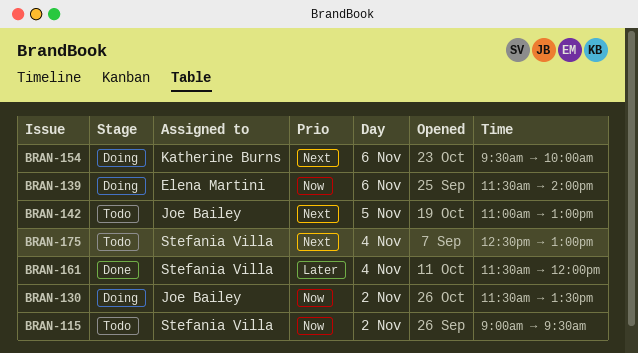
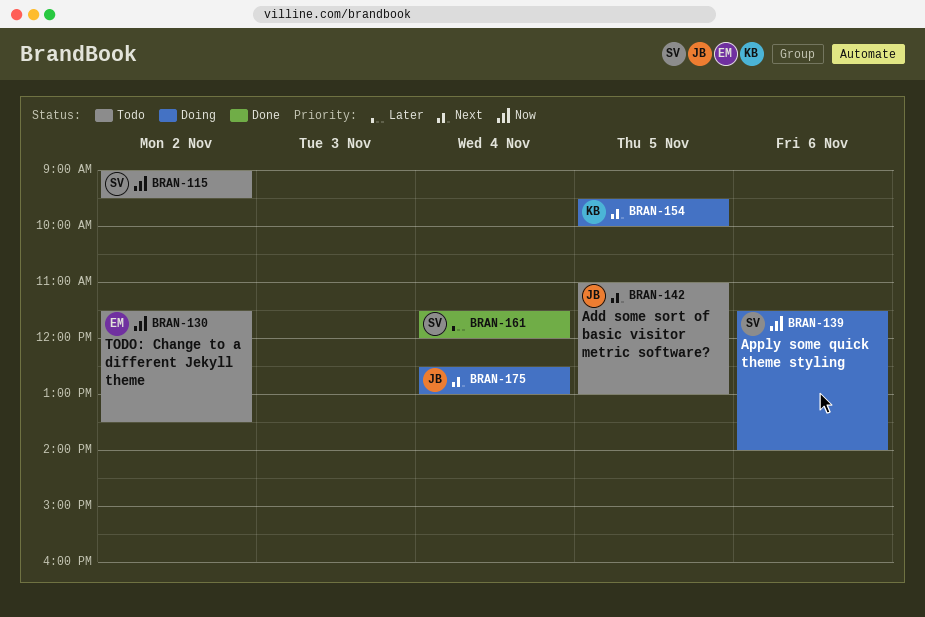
BRAN-130, status: Doing -> Todo
BRAN-130, owner: Joe Bailey -> Elena Martini
BRAN-139, owner: Elena Martini -> Stefania Villa
BRAN-154, day: Nov 6 -> Nov 5
BRAN-175, status: Todo -> Doing
BRAN-175, owner: Stefania Villa -> Joe Bailey

